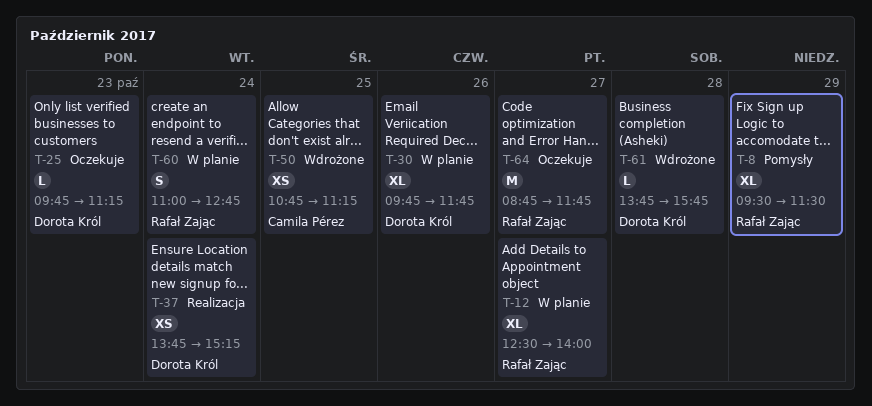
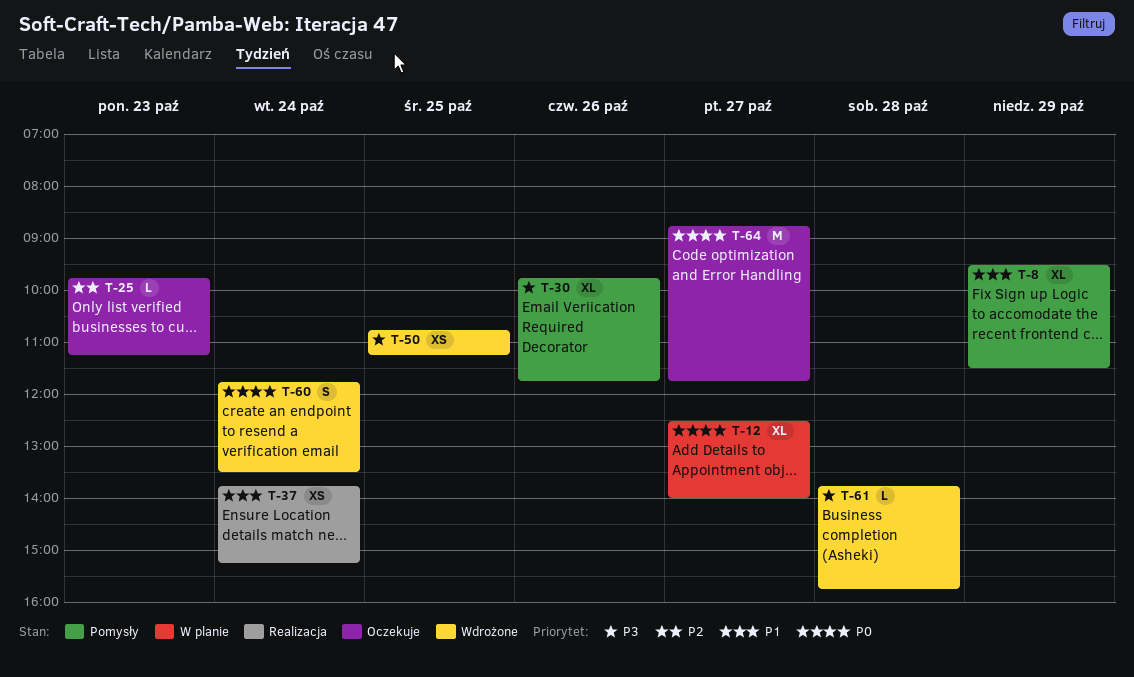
T-30, status: W planie -> Pomysły
T-60, status: W planie -> Wdrożone
T-60, begins: 11:00 -> 11:45
T-60, ends: 12:45 -> 13:30

